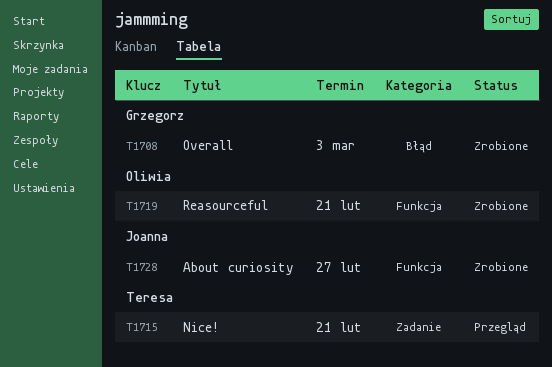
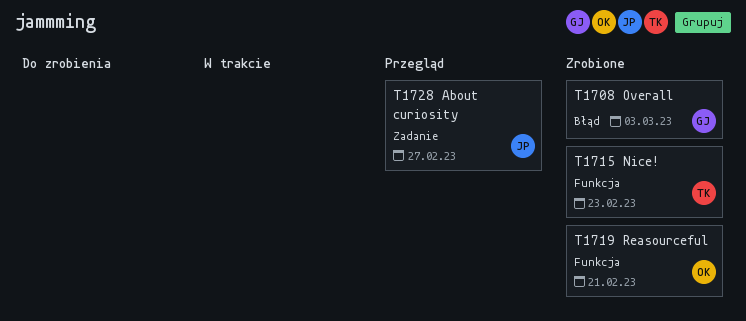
T1715, status: Przegląd -> Zrobione
T1715, label: Zadanie -> Funkcja
T1715, due: Feb 21 -> Feb 23
T1728, status: Zrobione -> Przegląd
T1728, label: Funkcja -> Zadanie

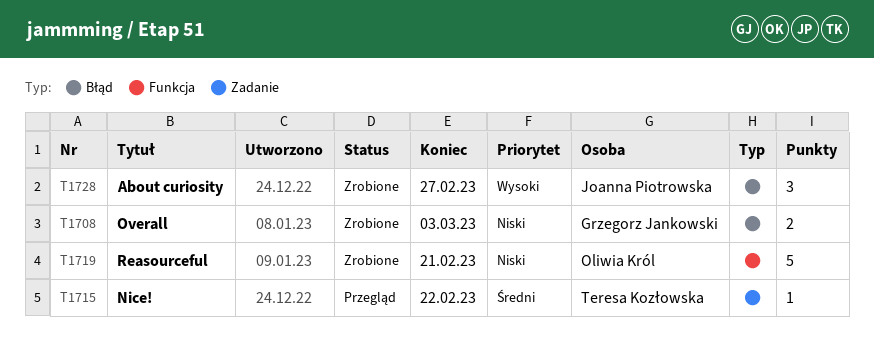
T1715, status: Zrobione -> Przegląd
T1715, label: Funkcja -> Zadanie
T1715, due: Feb 23 -> Feb 22
T1728, status: Przegląd -> Zrobione
T1728, label: Zadanie -> Błąd

